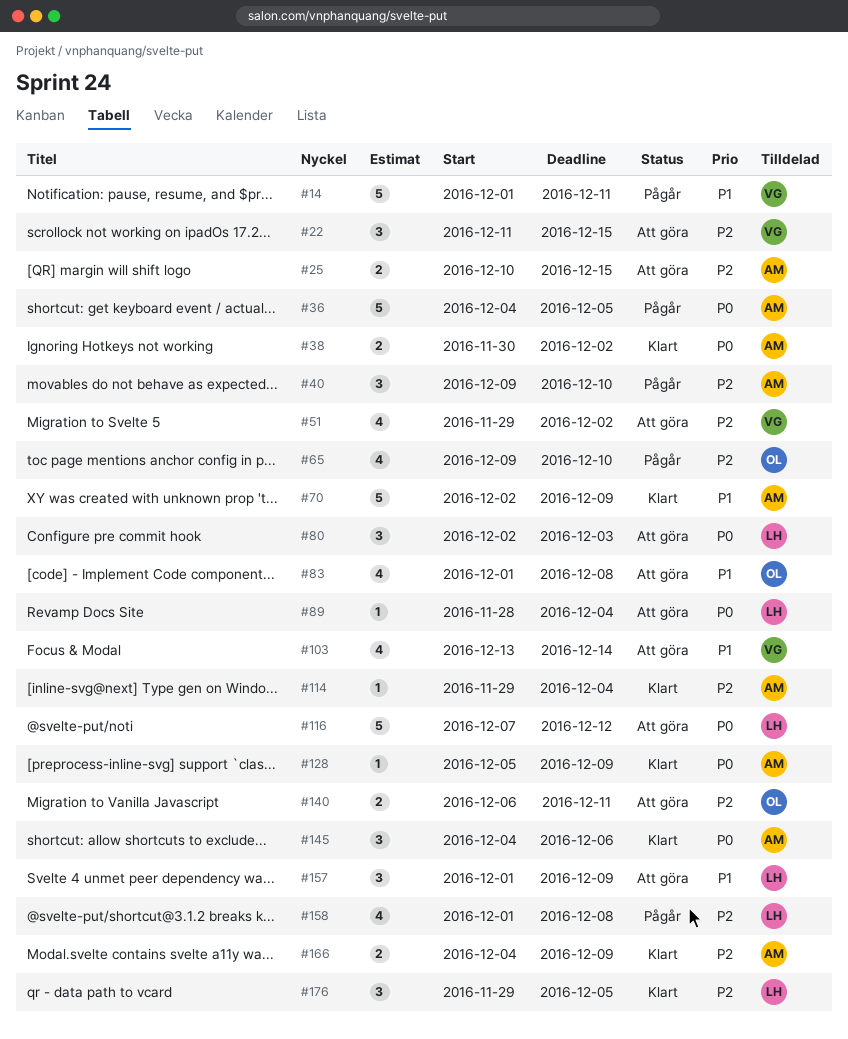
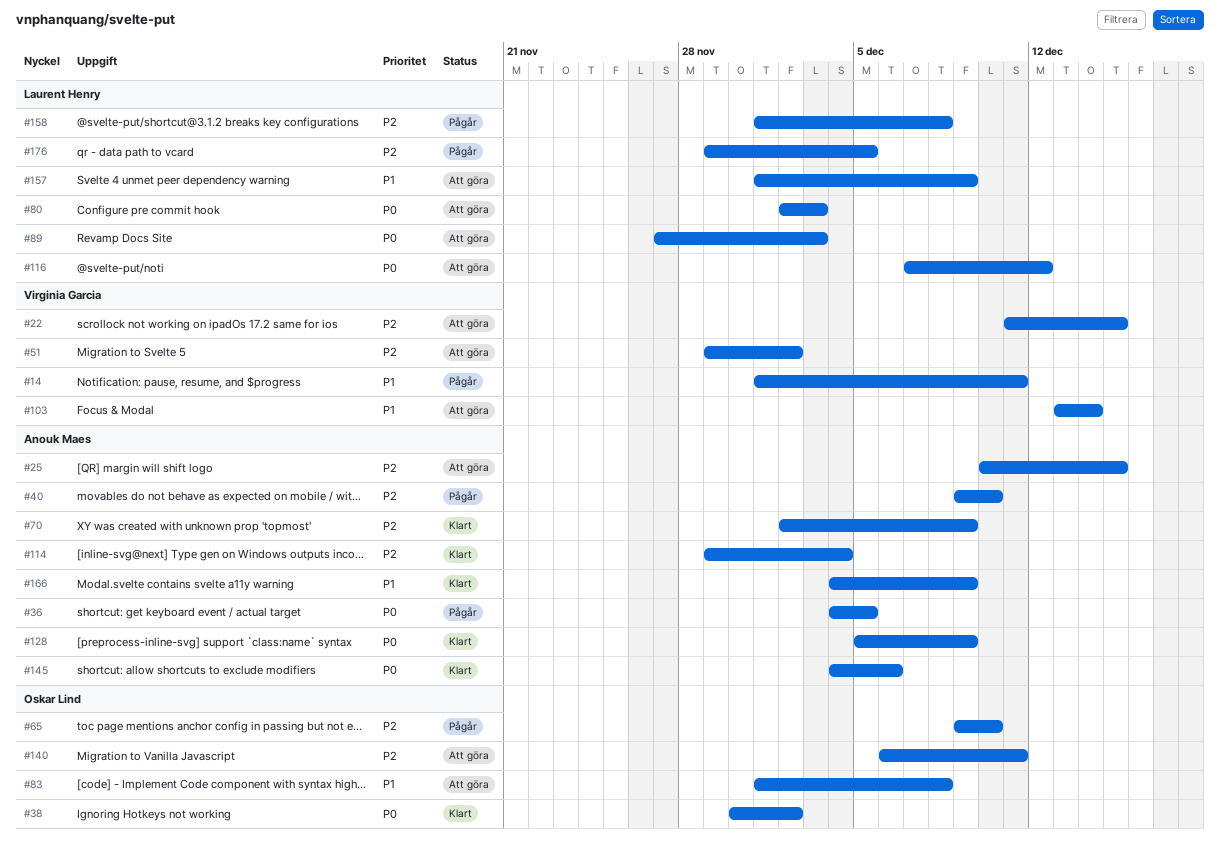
#38, owner: Anouk Maes -> Oskar Lind
#70, priority: P1 -> P2
#89, start: Nov 28 -> Nov 27
#89, due: Dec 4 -> Dec 3
#166, priority: P2 -> P1
#176, status: Klart -> Pågår

